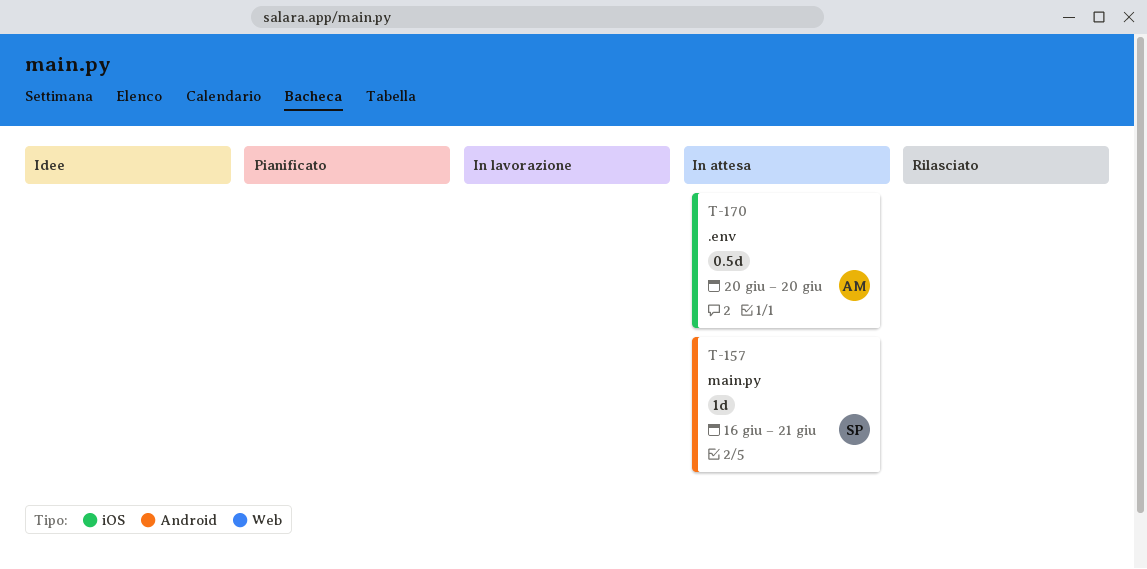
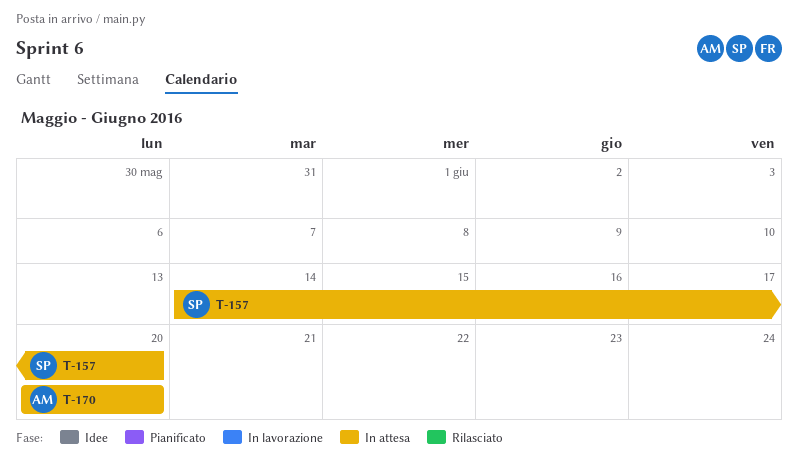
T-157, start: Jun 16 -> Jun 14
T-157, due: Jun 21 -> Jun 20

